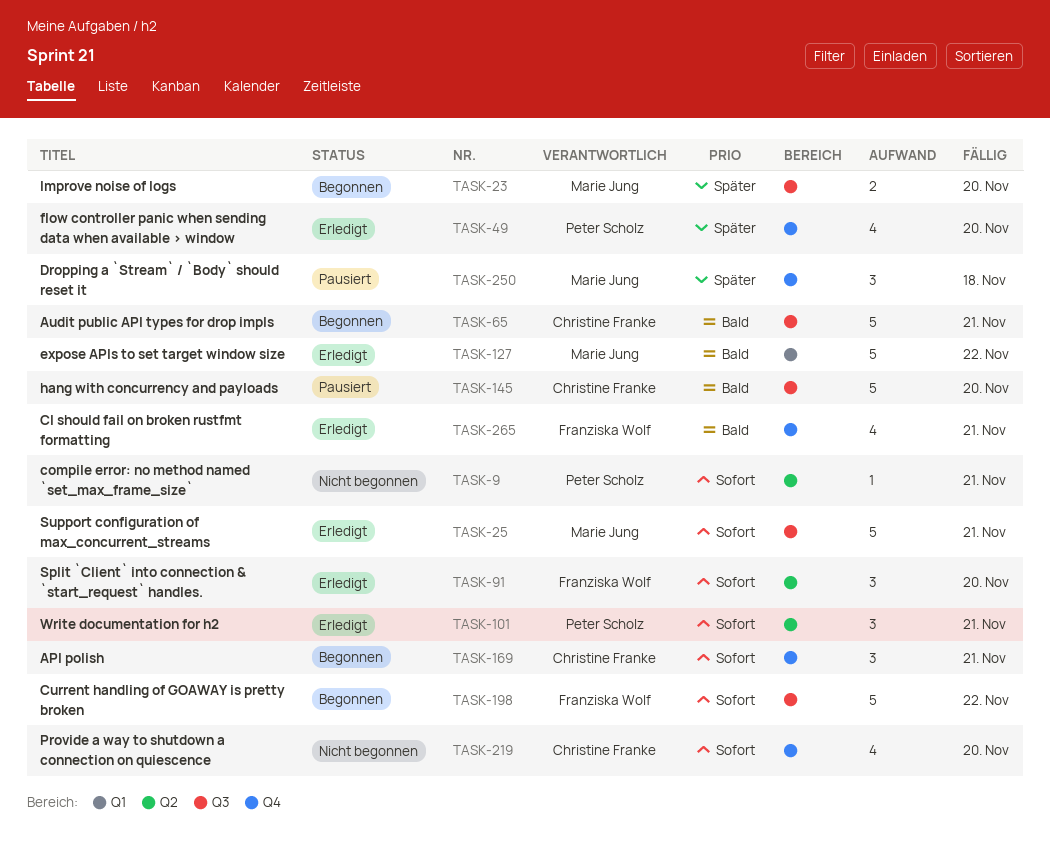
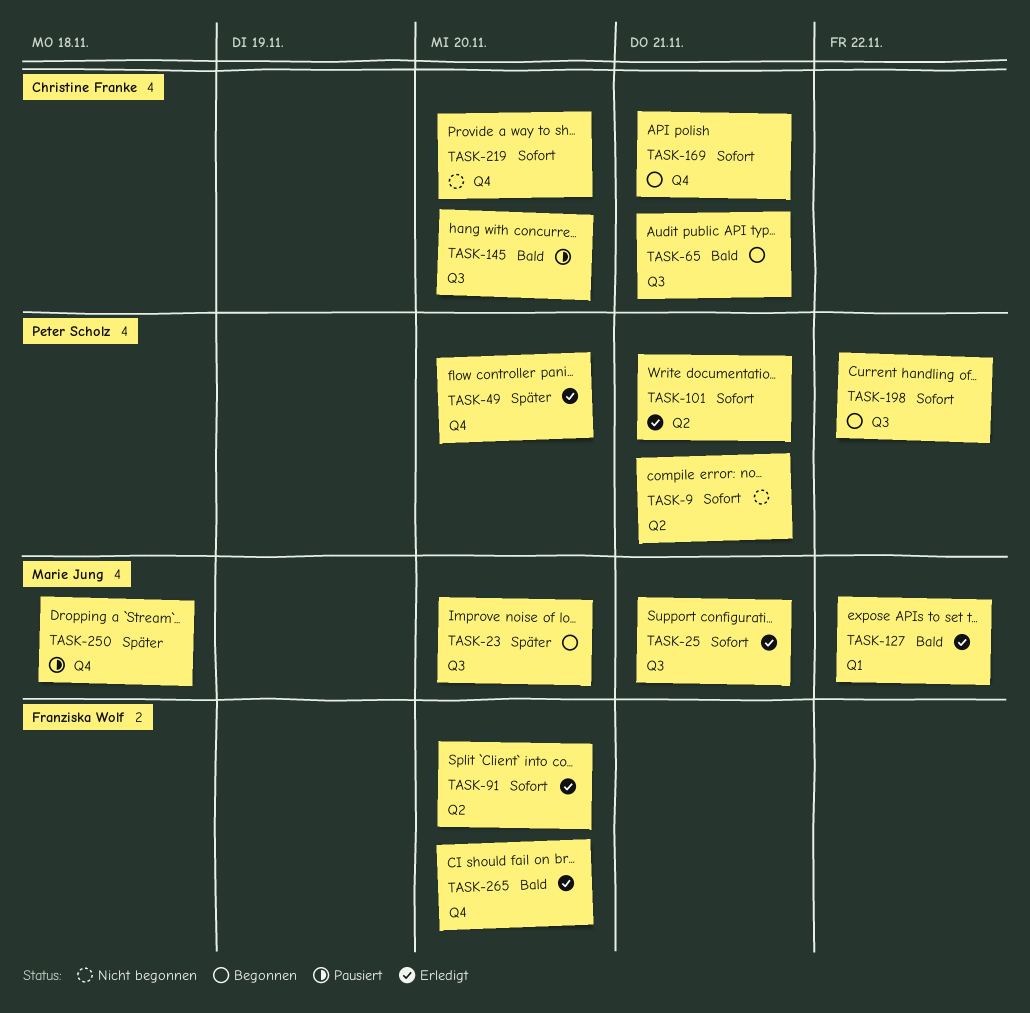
TASK-198, owner: Franziska Wolf -> Peter Scholz
TASK-265, due: Nov 21 -> Nov 20

